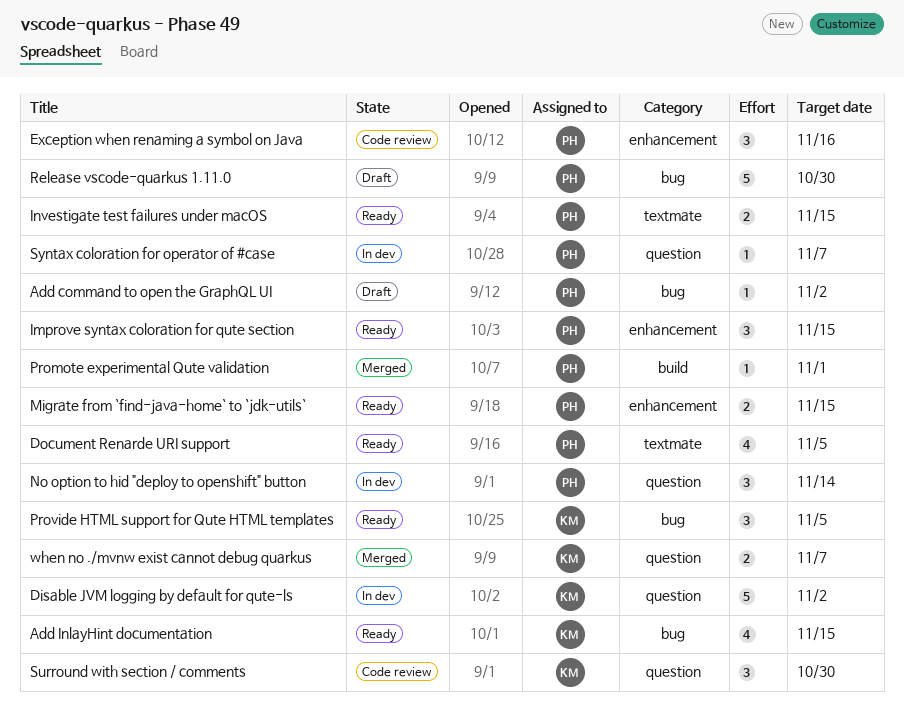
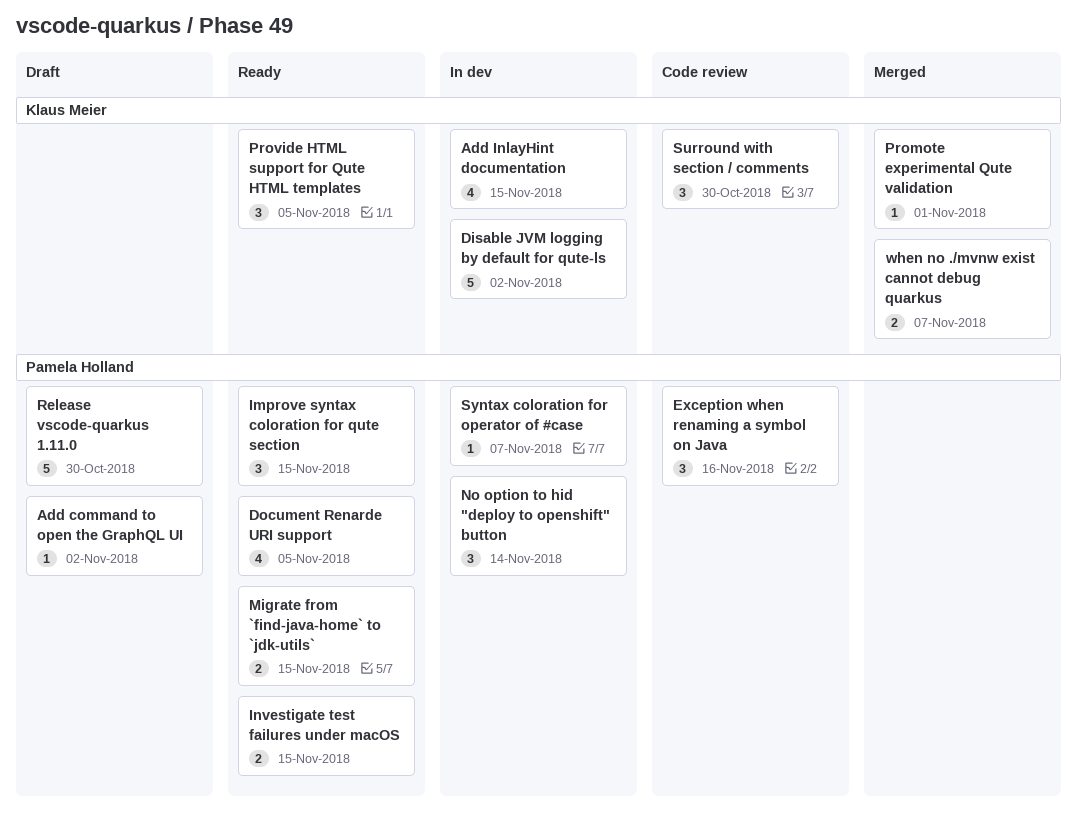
Add InlayHint documentation, status: Ready -> In dev
Promote experimental Qute validation, owner: Pamela Holland -> Klaus Meier

